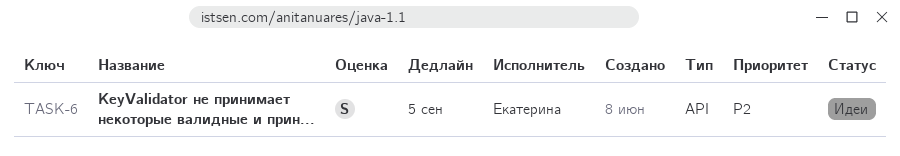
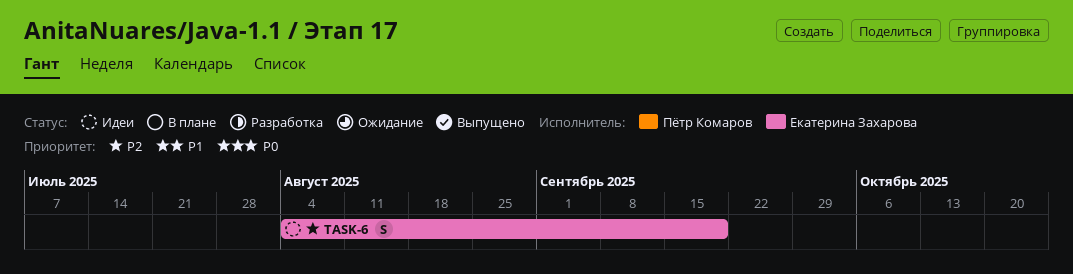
TASK-6, due: Sep 5 -> Sep 19

